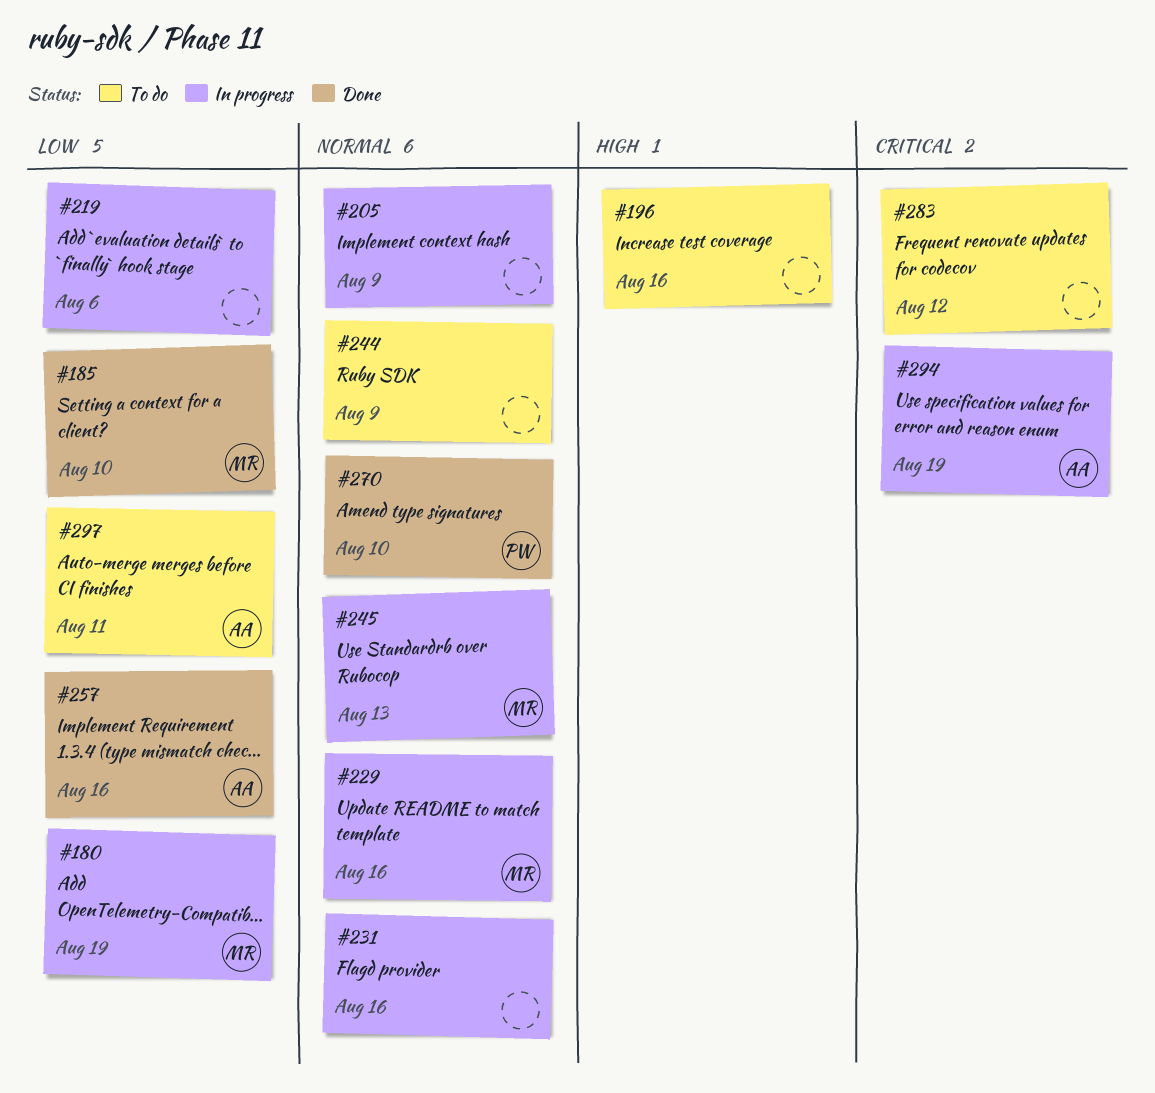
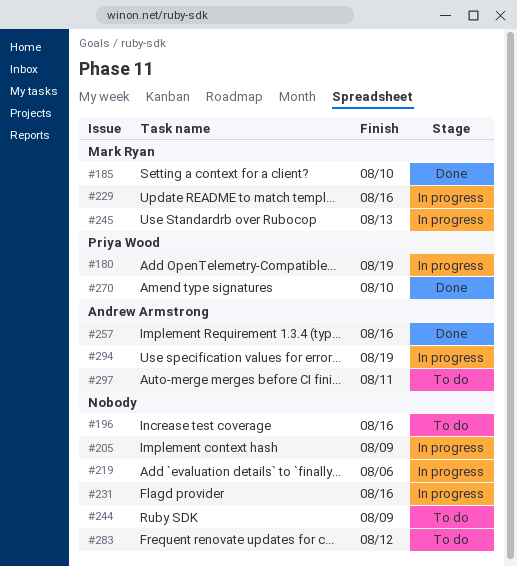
#180, owner: Mark Ryan -> Priya Wood

